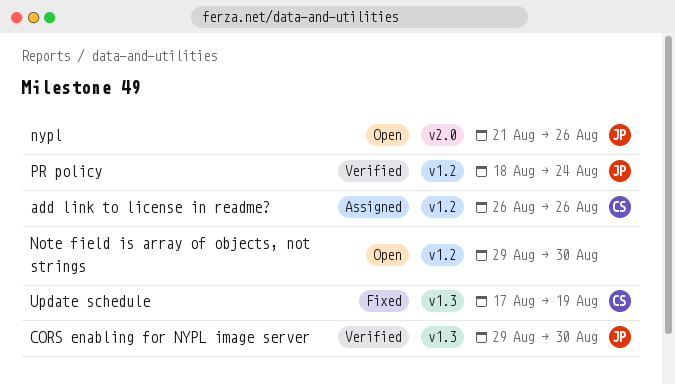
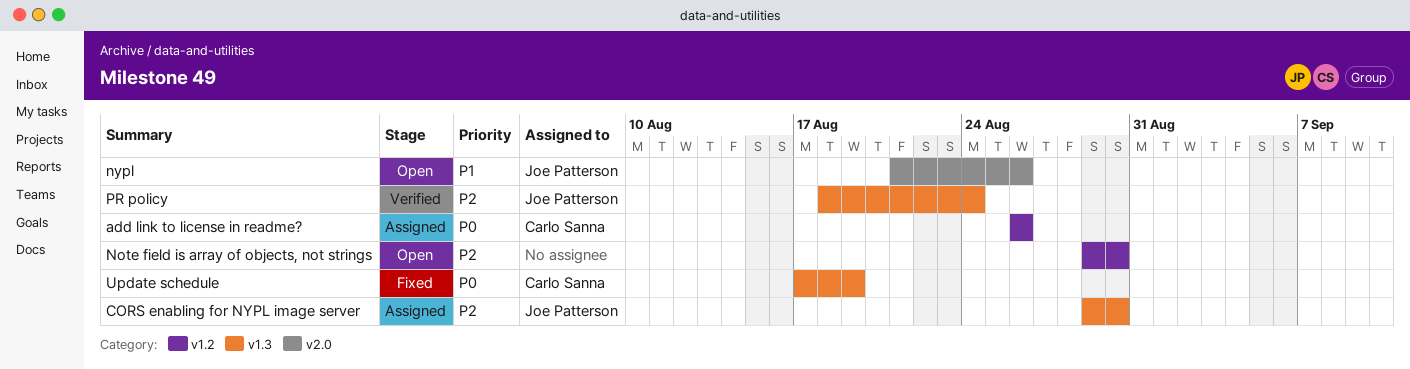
CORS enabling for NYPL image server, status: Verified -> Assigned
PR policy, label: v1.2 -> v1.3

